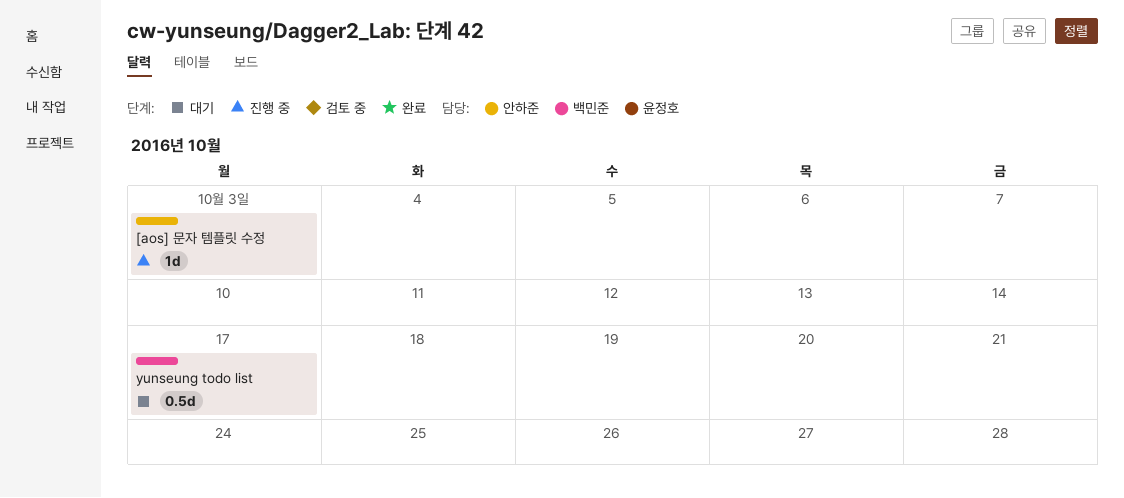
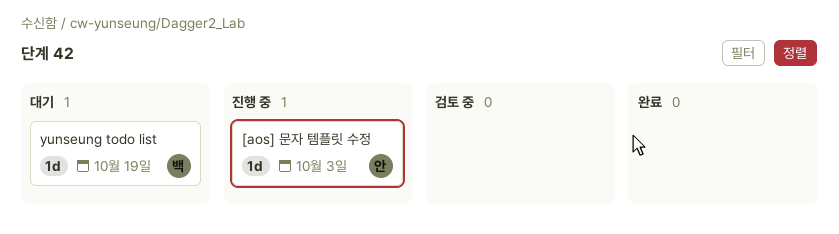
yunseung todo list, estimate: 0.5d -> 1d
yunseung todo list, due: Oct 17 -> Oct 19

